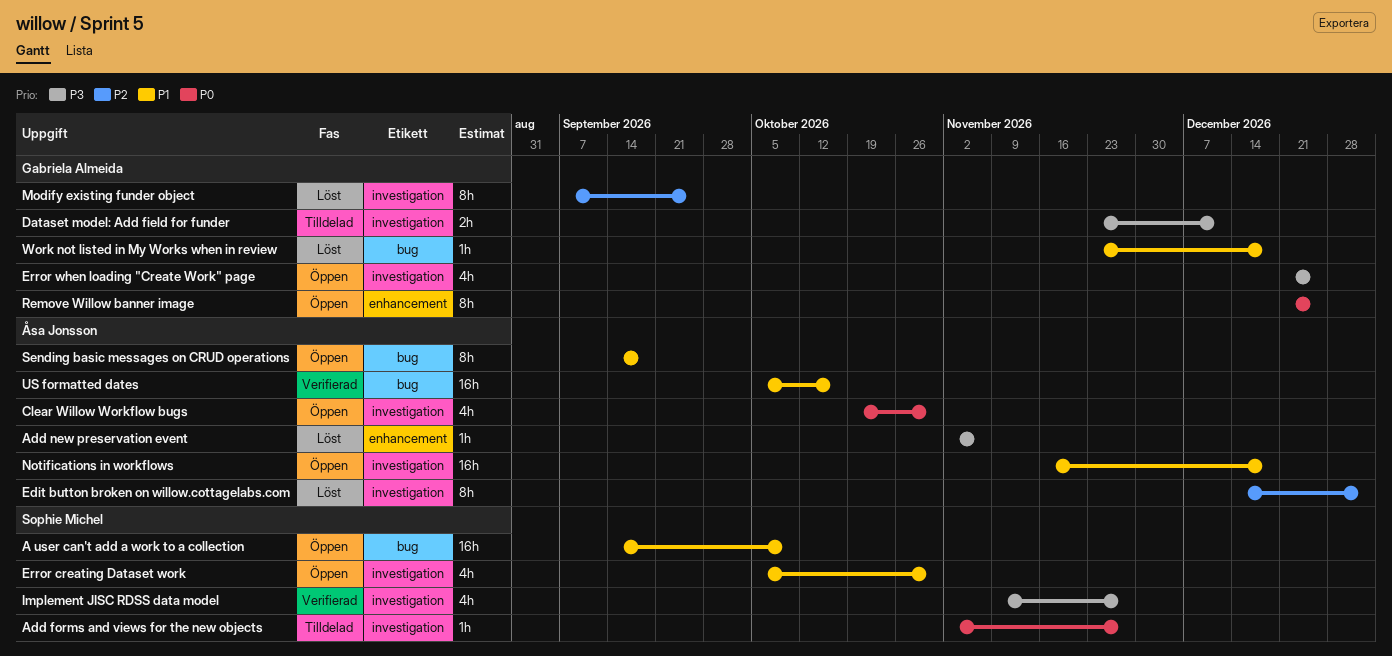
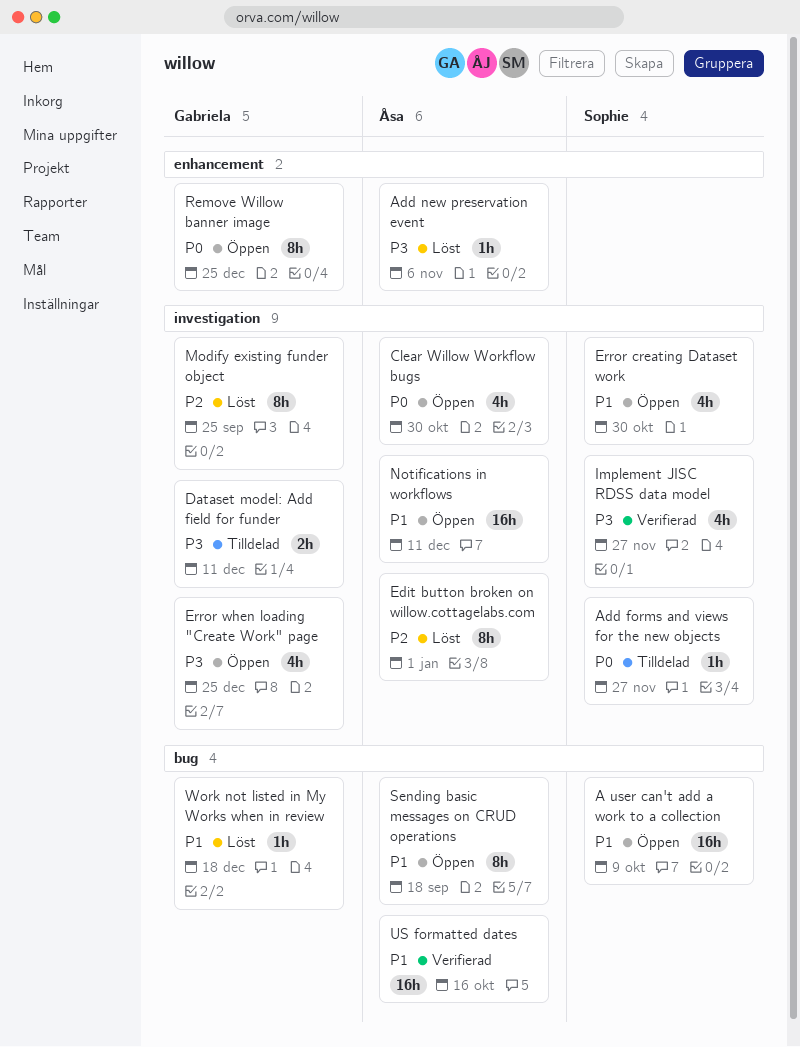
Notifications in workflows, due: Dec 18 -> Dec 11

